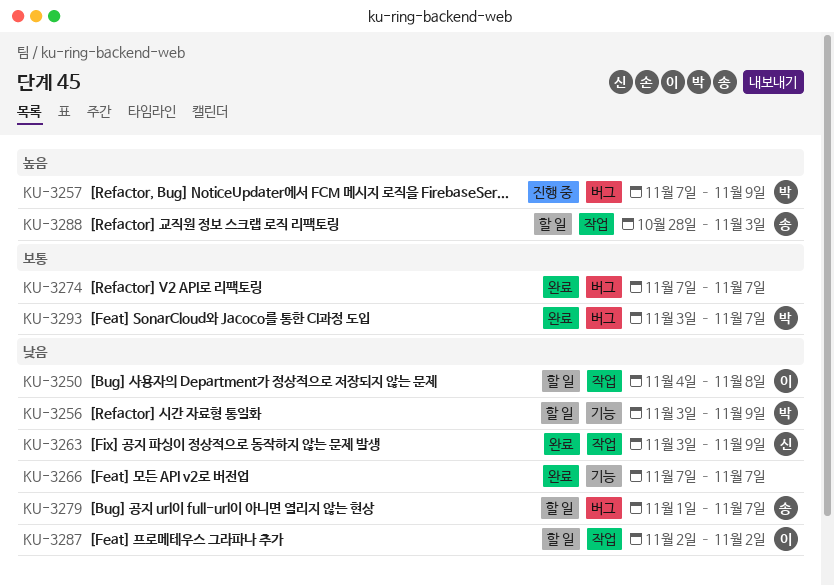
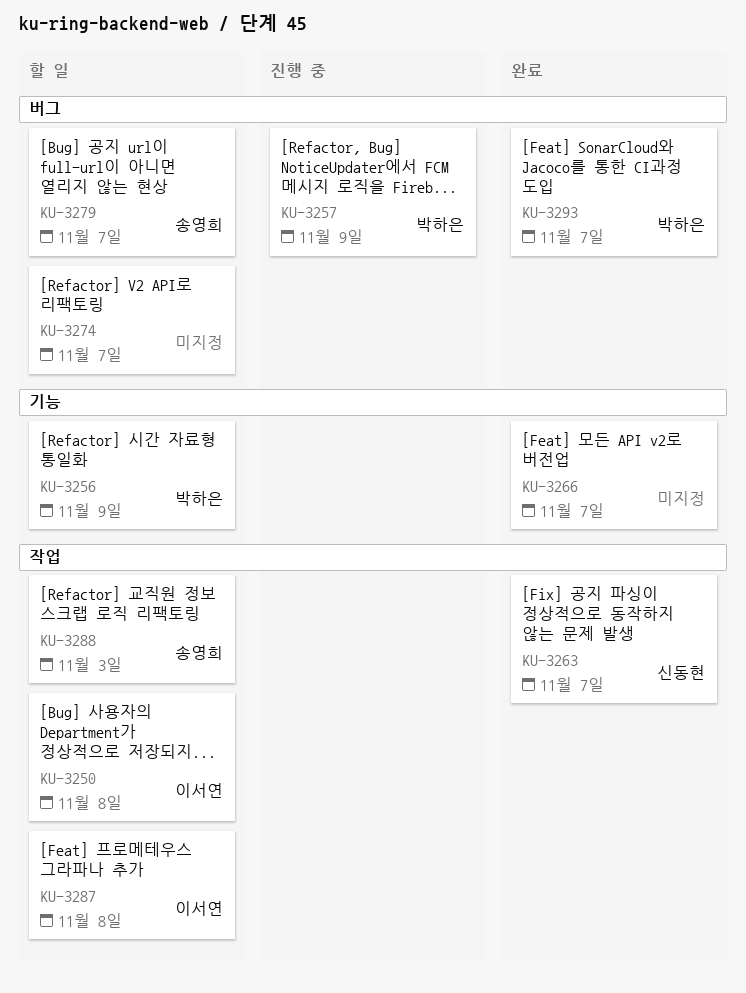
KU-3263, due: Nov 9 -> Nov 7
KU-3274, status: 완료 -> 할 일
KU-3287, due: Nov 2 -> Nov 8

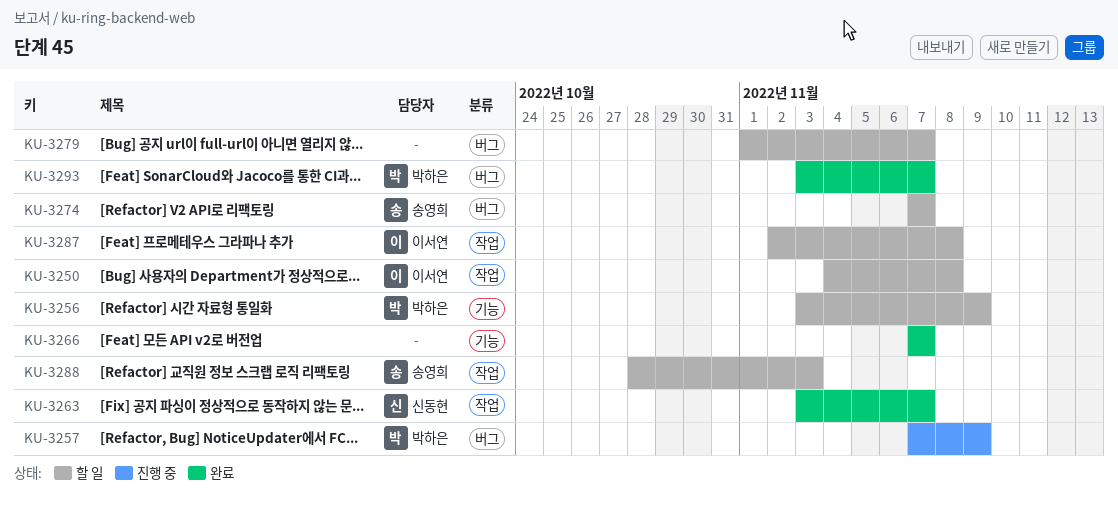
KU-3274, owner: none -> 송영희
KU-3279, owner: 송영희 -> none

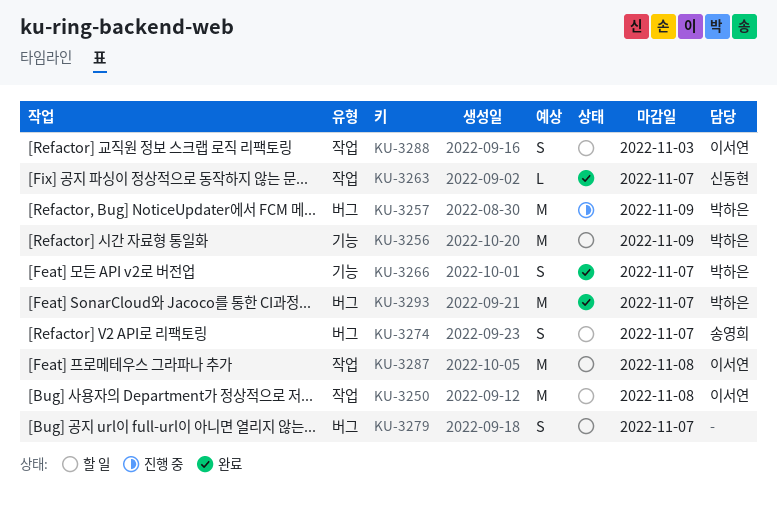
KU-3266, owner: none -> 박하은
KU-3288, owner: 송영희 -> 이서연

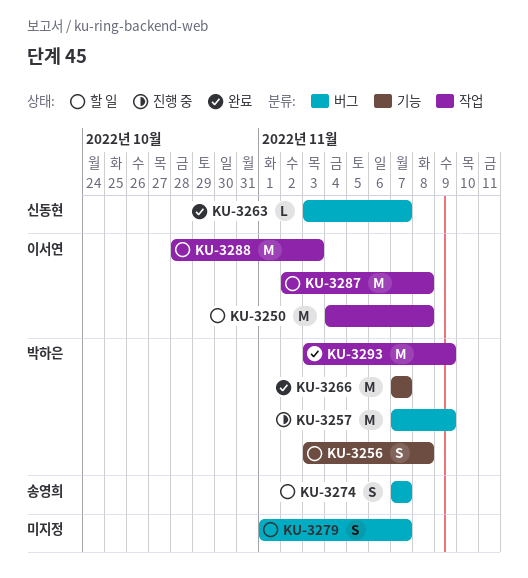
KU-3256, estimate: M -> S
KU-3256, due: Nov 9 -> Nov 8
KU-3263, label: 작업 -> 버그
KU-3266, estimate: S -> M
KU-3288, estimate: S -> M
KU-3293, label: 버그 -> 작업
KU-3293, due: Nov 7 -> Nov 9

